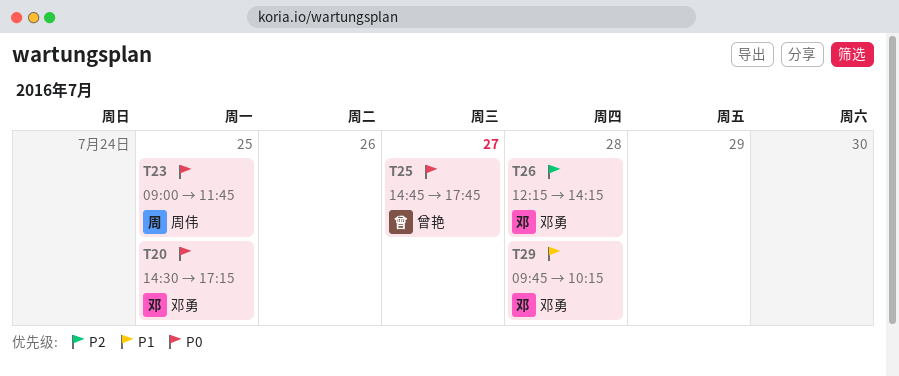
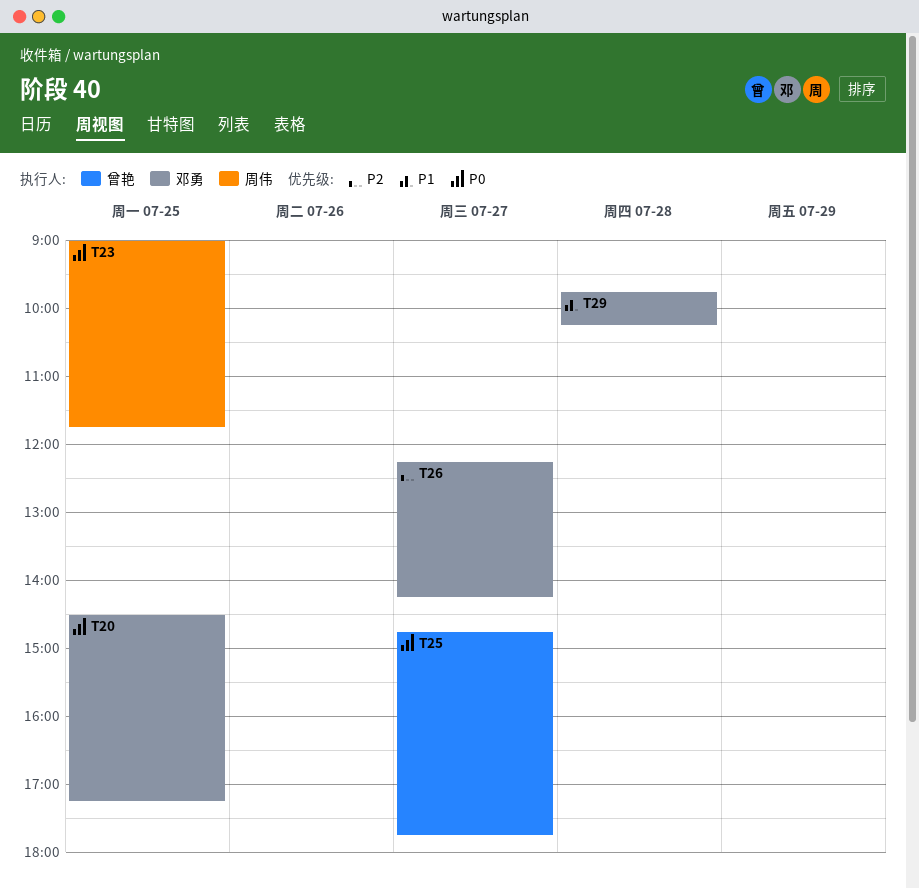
T26, day: Jul 28 -> Jul 27

